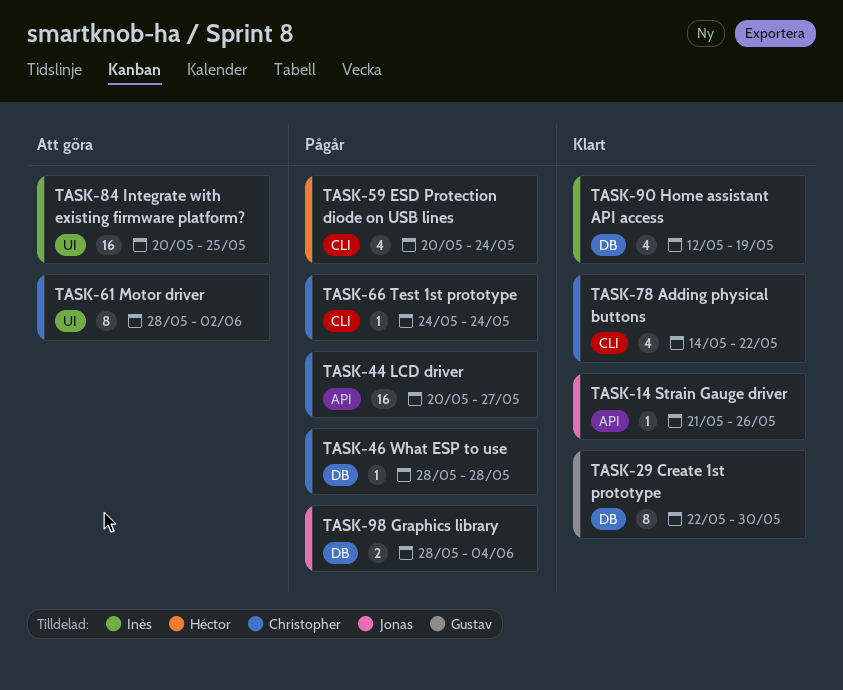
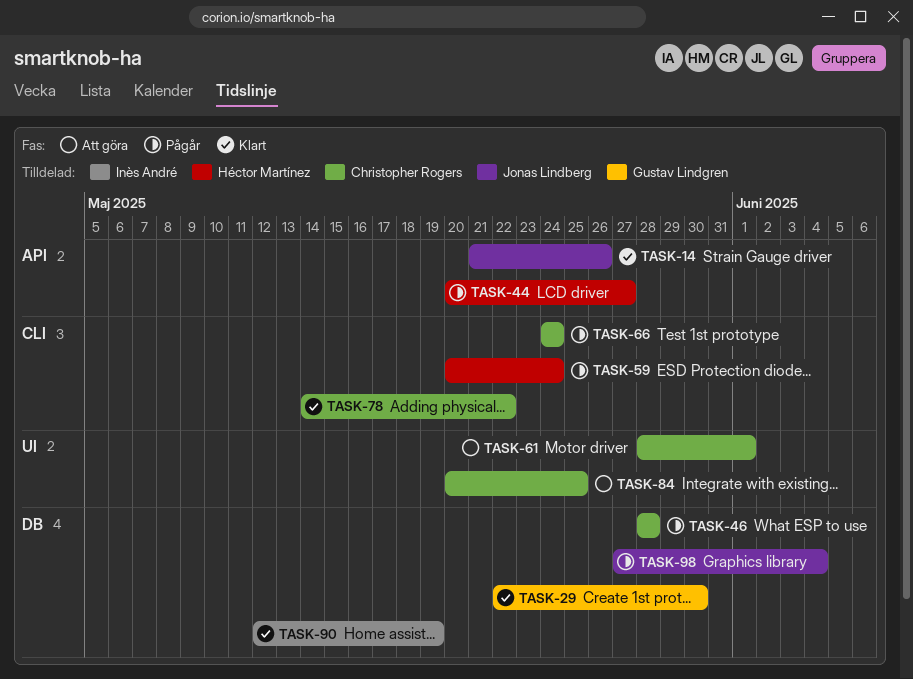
TASK-44, owner: Christopher Rogers -> Héctor Martínez
TASK-61, due: Jun 2 -> Jun 1
TASK-84, owner: Inès André -> Christopher Rogers
TASK-98, start: May 28 -> May 27

